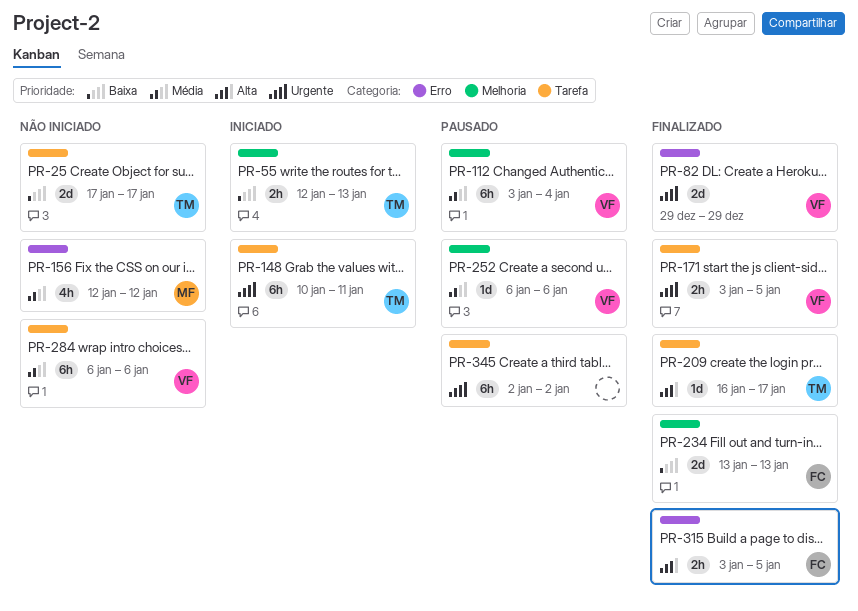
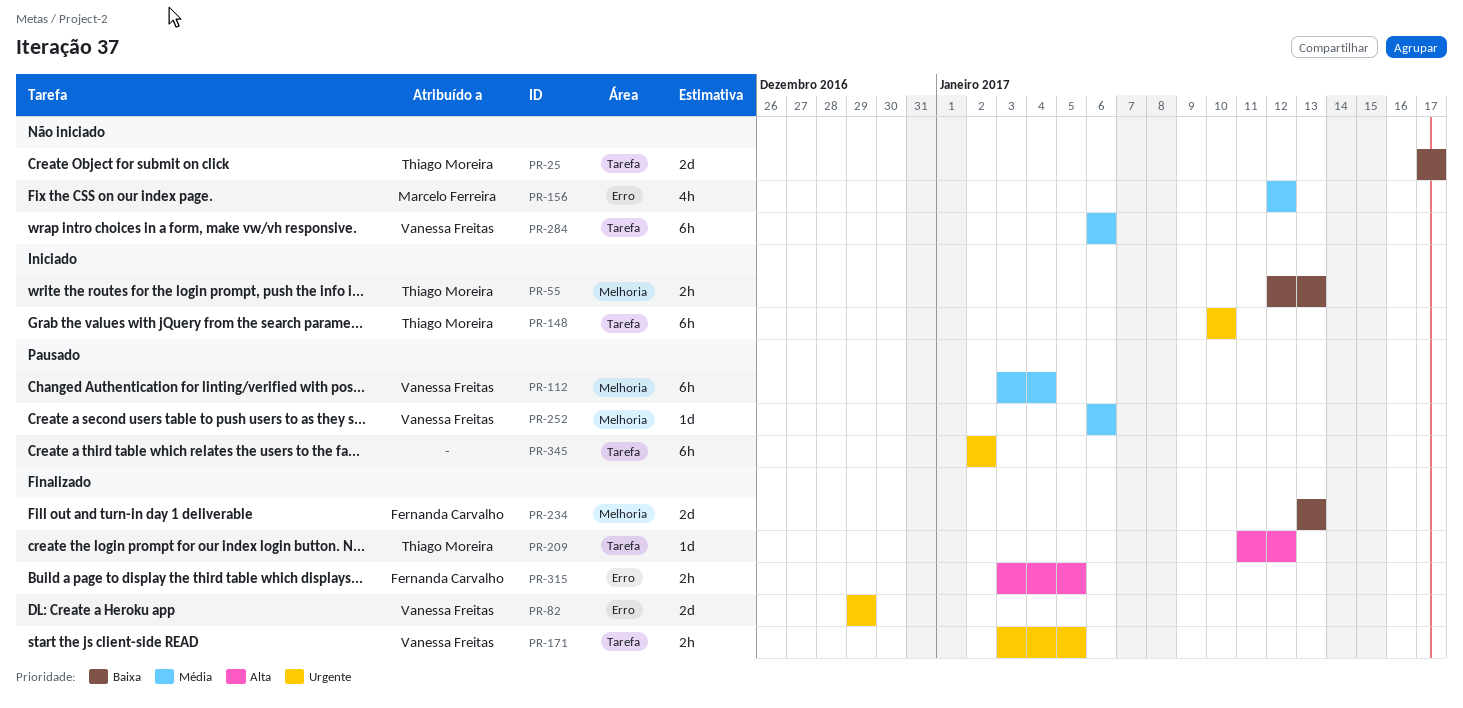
PR-148, due: Jan 11 -> Jan 10
PR-209, start: Jan 16 -> Jan 11
PR-209, due: Jan 17 -> Jan 12

